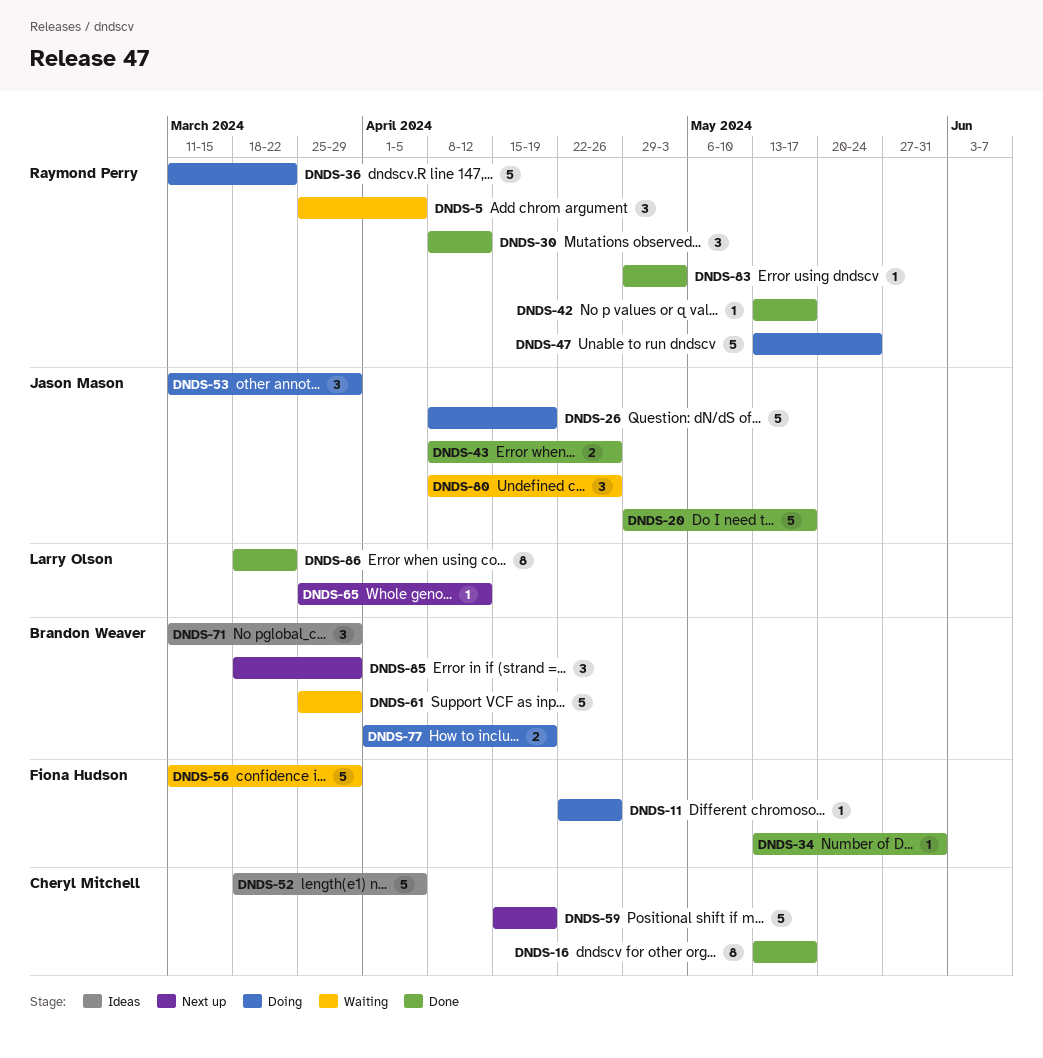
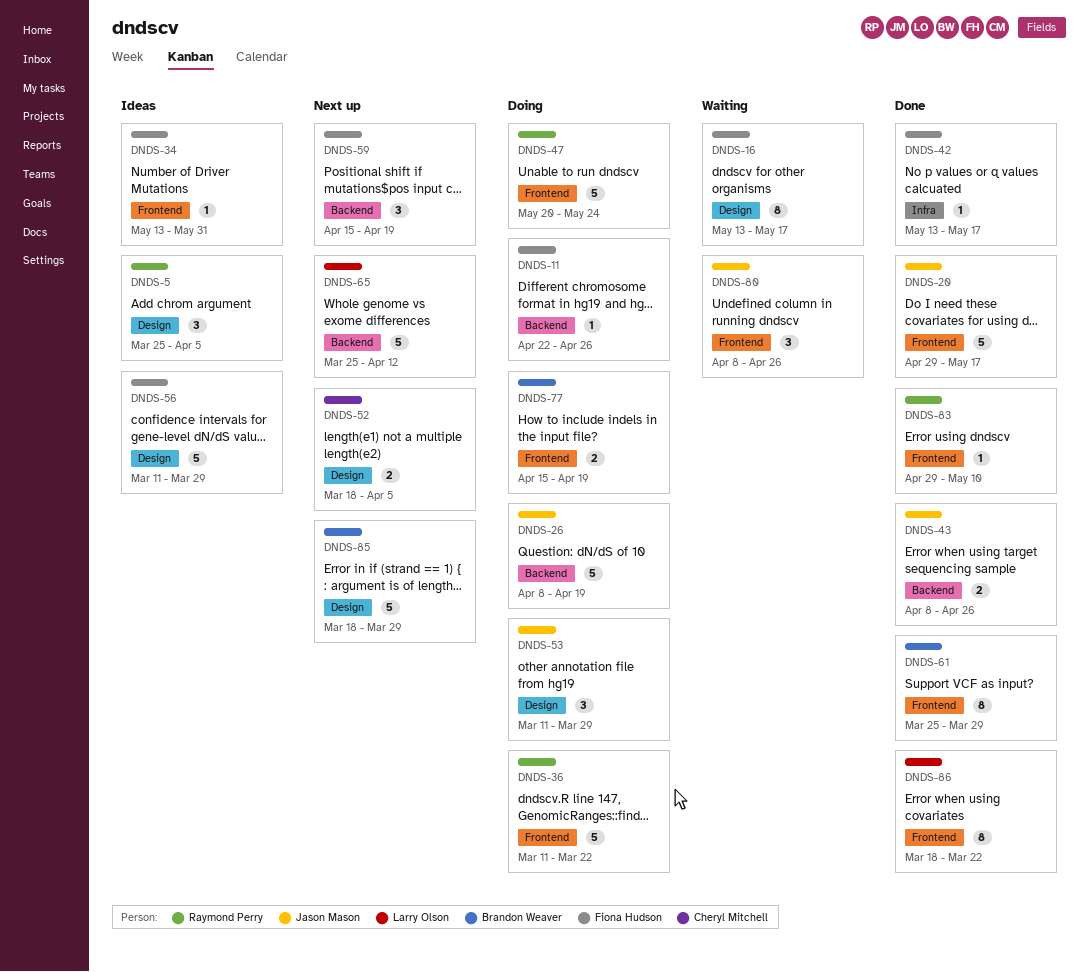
DNDS-5, status: Waiting -> Ideas
DNDS-16, status: Done -> Waiting
DNDS-16, owner: Cheryl Mitchell -> Fiona Hudson
DNDS-30: present -> none
DNDS-34, status: Done -> Ideas
DNDS-42, owner: Raymond Perry -> Fiona Hudson
DNDS-47, start: May 13 -> May 20
DNDS-52, status: Ideas -> Next up
DNDS-52, estimate: 5 -> 2
DNDS-56, status: Waiting -> Ideas
DNDS-59, owner: Cheryl Mitchell -> Fiona Hudson
DNDS-59, estimate: 5 -> 3
DNDS-61, status: Waiting -> Done
DNDS-61, estimate: 5 -> 8
DNDS-65, estimate: 1 -> 5
DNDS-71: present -> none
DNDS-77, start: Apr 1 -> Apr 15
DNDS-83, due: May 3 -> May 10
DNDS-85, estimate: 3 -> 5

